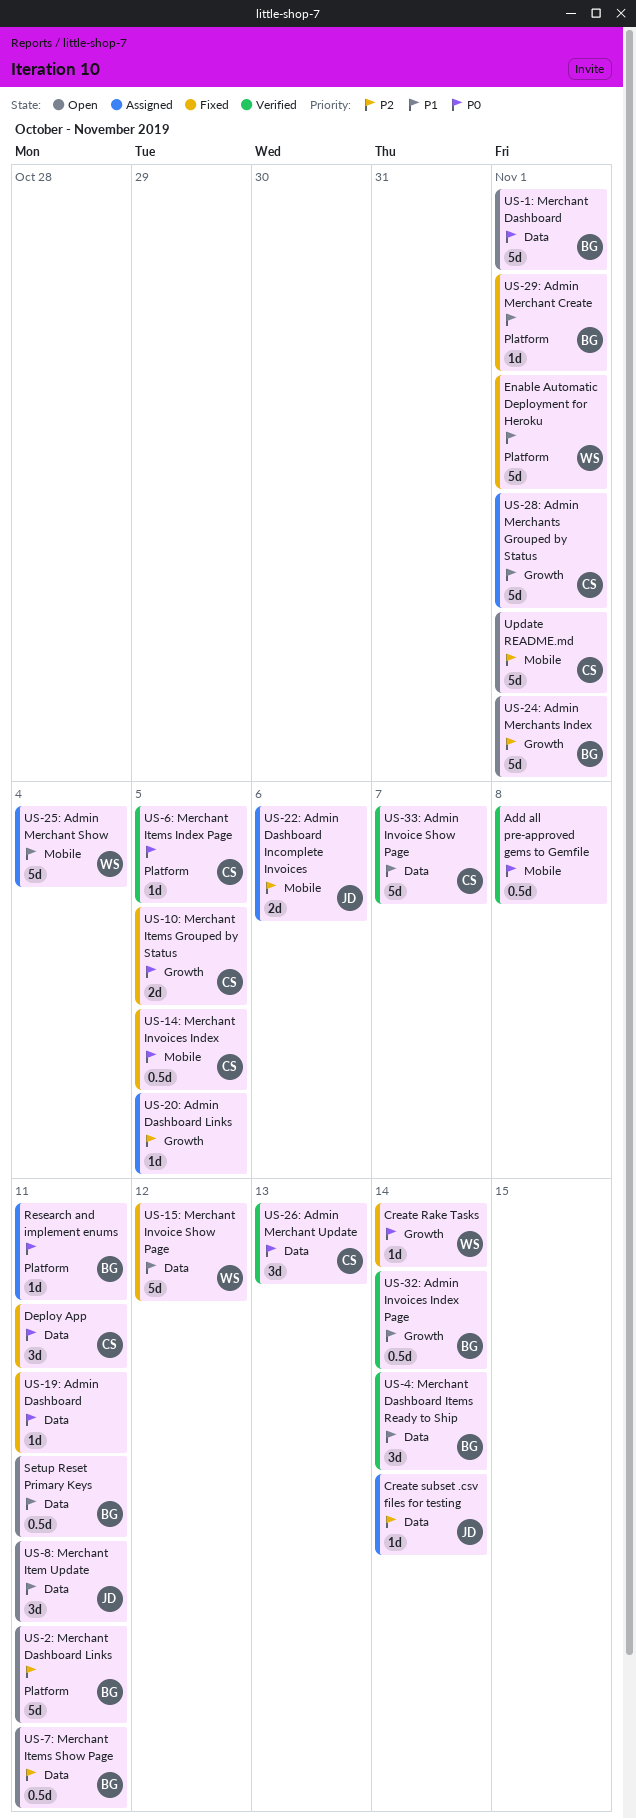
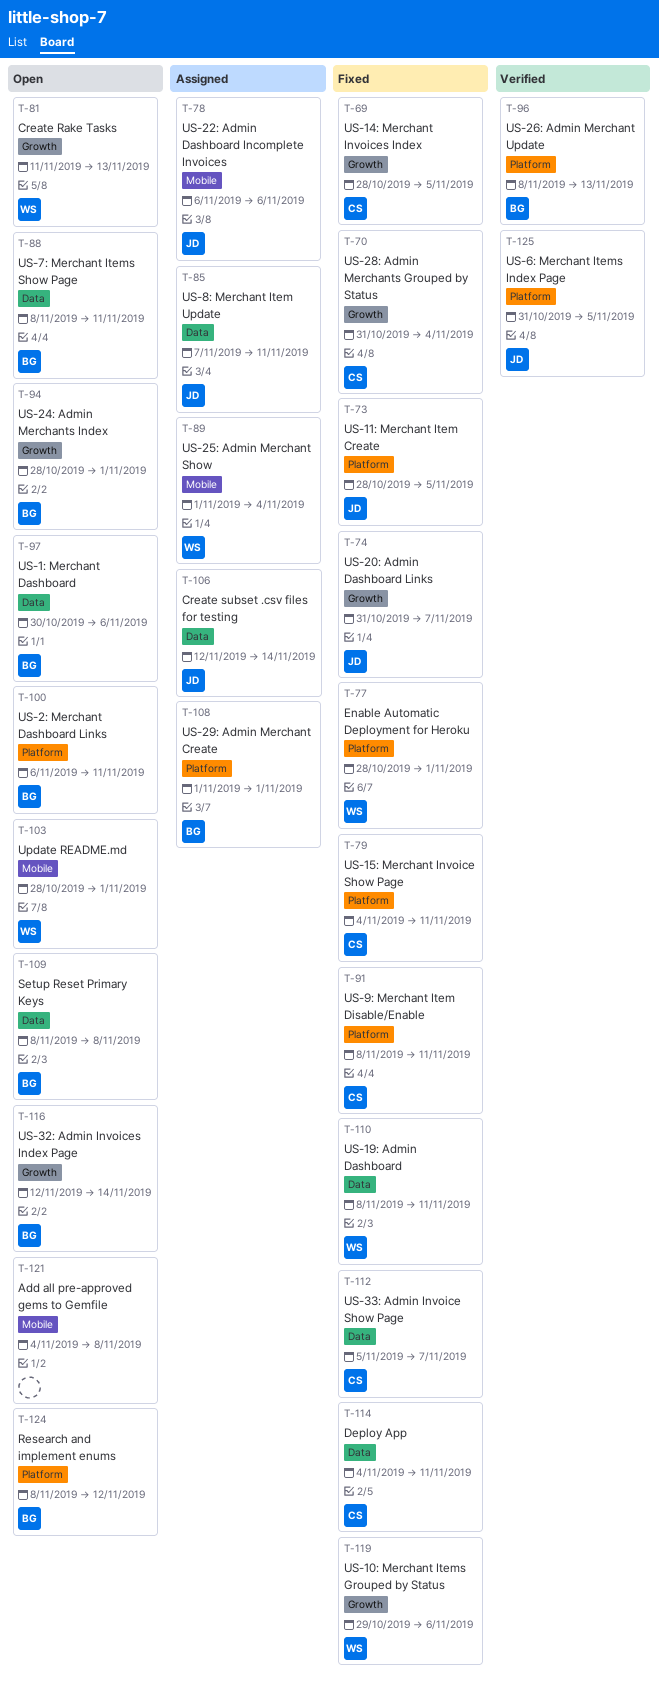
Add all pre-approved gems to Gemfile, status: Verified -> Open
Create Rake Tasks, status: Fixed -> Open
Create Rake Tasks, due: Nov 14 -> Nov 13
Research and implement enums, status: Assigned -> Open
Research and implement enums, due: Nov 11 -> Nov 12
Setup Reset Primary Keys, due: Nov 11 -> Nov 8
Update README.md, owner: CS -> WS
US-10: Merchant Items Grouped by Status, owner: CS -> WS
US-10: Merchant Items Grouped by Status, due: Nov 5 -> Nov 6
US-11: Merchant Item Create: none -> present
US-14: Merchant Invoices Index, label: Mobile -> Growth
US-15: Merchant Invoice Show Page, owner: WS -> CS
US-15: Merchant Invoice Show Page, label: Data -> Platform
US-15: Merchant Invoice Show Page, due: Nov 12 -> Nov 11
US-19: Admin Dashboard, owner: none -> WS
US-1: Merchant Dashboard, due: Nov 1 -> Nov 6
US-20: Admin Dashboard Links, status: Assigned -> Fixed
US-20: Admin Dashboard Links, owner: none -> JD
US-20: Admin Dashboard Links, due: Nov 5 -> Nov 7
US-26: Admin Merchant Update, owner: CS -> BG
US-26: Admin Merchant Update, label: Data -> Platform
US-28: Admin Merchants Grouped by Status, status: Assigned -> Fixed
US-28: Admin Merchants Grouped by Status, due: Nov 1 -> Nov 4
US-29: Admin Merchant Create, status: Fixed -> Assigned
US-32: Admin Invoices Index Page, status: Verified -> Open
US-33: Admin Invoice Show Page, status: Verified -> Fixed
US-4: Merchant Dashboard Items Ready to Ship: present -> none
US-6: Merchant Items Index Page, owner: CS -> JD
US-8: Merchant Item Update, status: Open -> Assigned
US-9: Merchant Item Disable/Enable: none -> present

